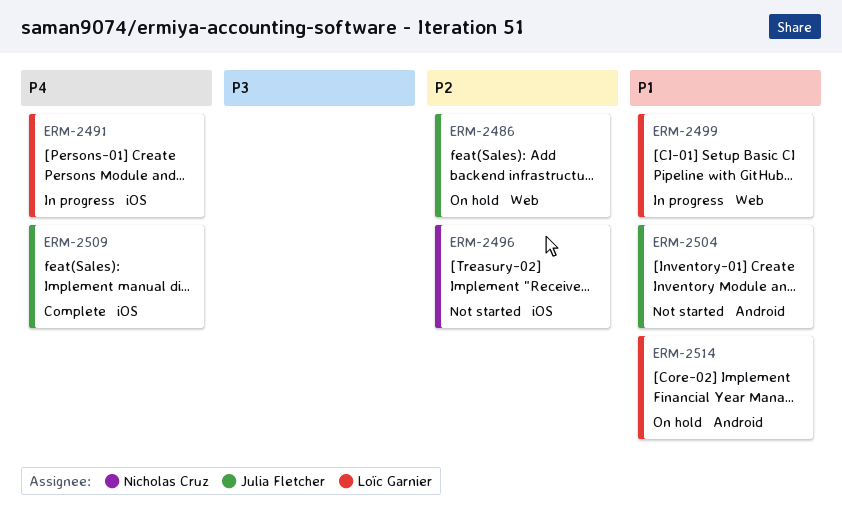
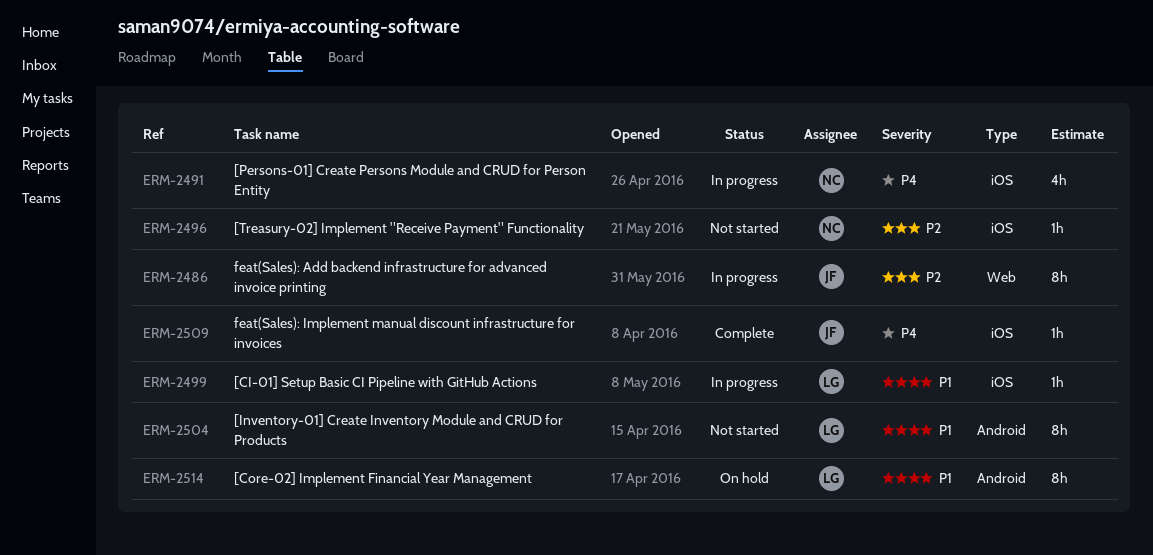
ERM-2486, status: On hold -> In progress
ERM-2491, owner: Loïc Garnier -> Nicholas Cruz
ERM-2499, label: Web -> iOS
ERM-2504, owner: Julia Fletcher -> Loïc Garnier

